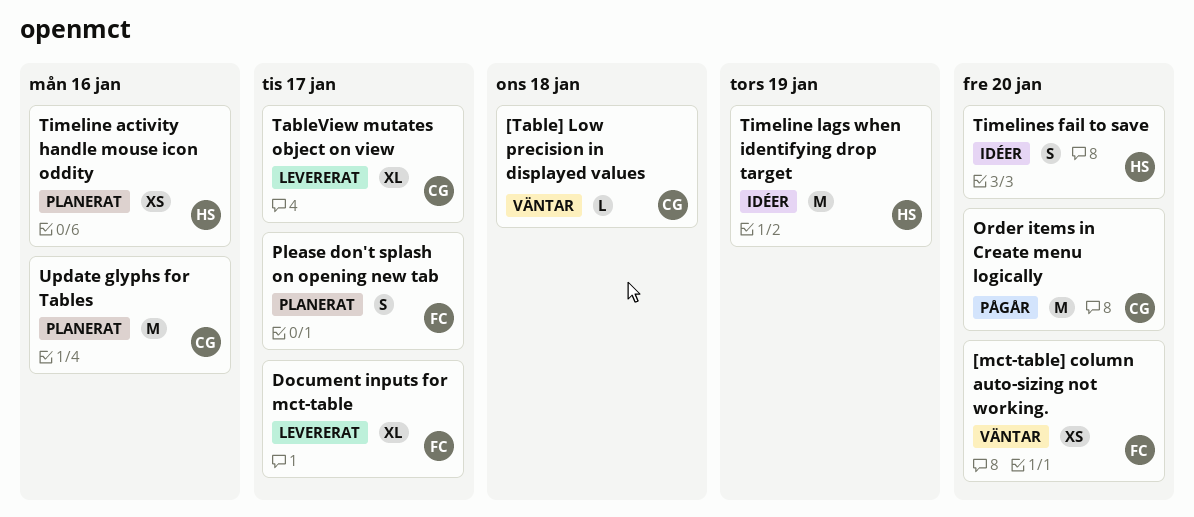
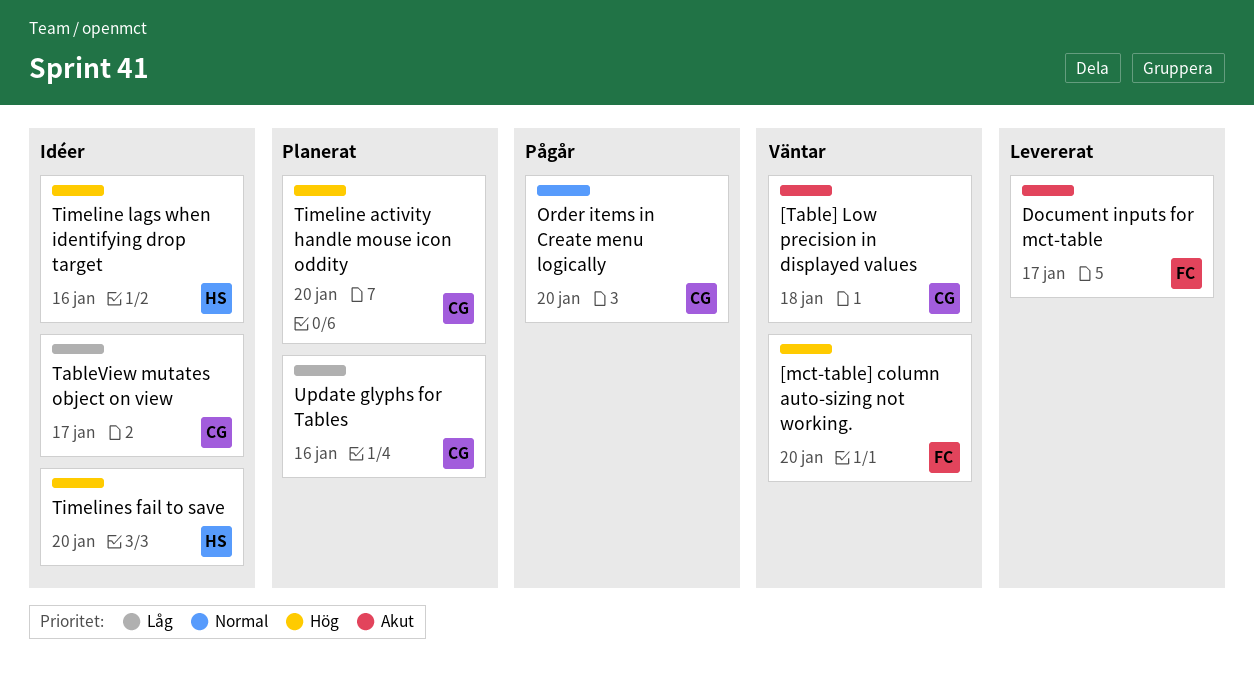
Please don't splash on opening new tab: present -> none
TableView mutates object on view, status: Levererat -> Idéer
Timeline activity handle mouse icon oddity, owner: HS -> CG
Timeline activity handle mouse icon oddity, due: Jan 16 -> Jan 20
Timeline lags when identifying drop target, due: Jan 19 -> Jan 16

